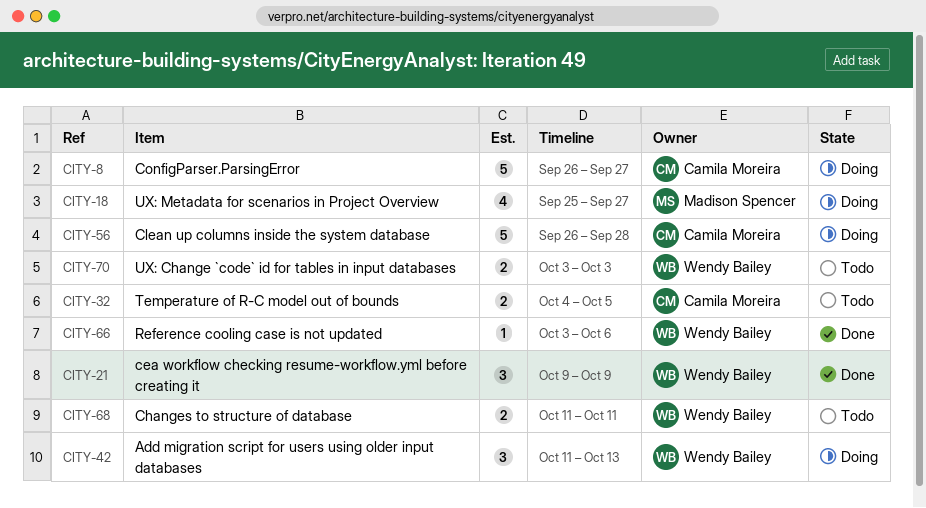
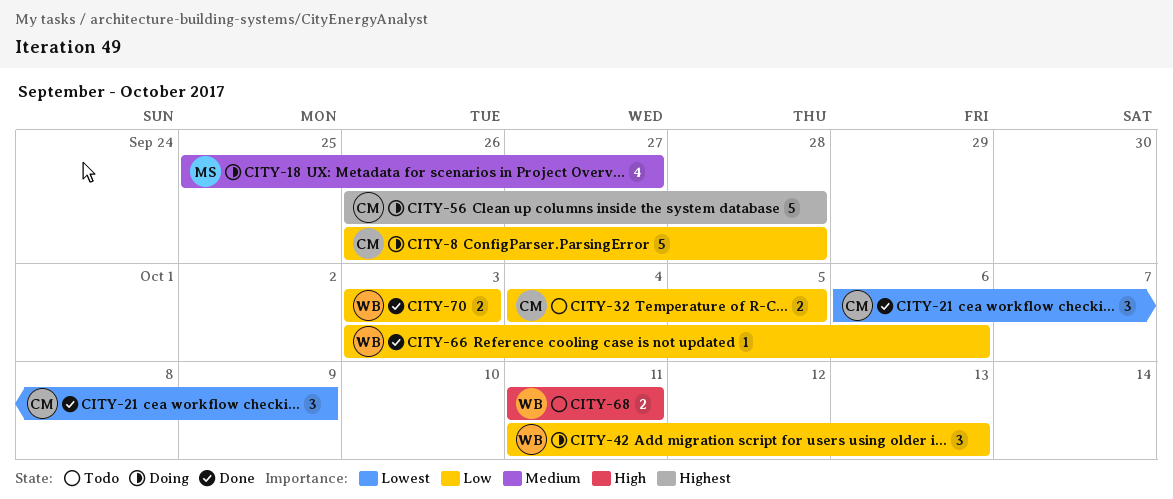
CITY-8, due: Sep 27 -> Sep 28
CITY-21, owner: Wendy Bailey -> Camila Moreira
CITY-21, start: Oct 9 -> Oct 6
CITY-70, status: Todo -> Done

